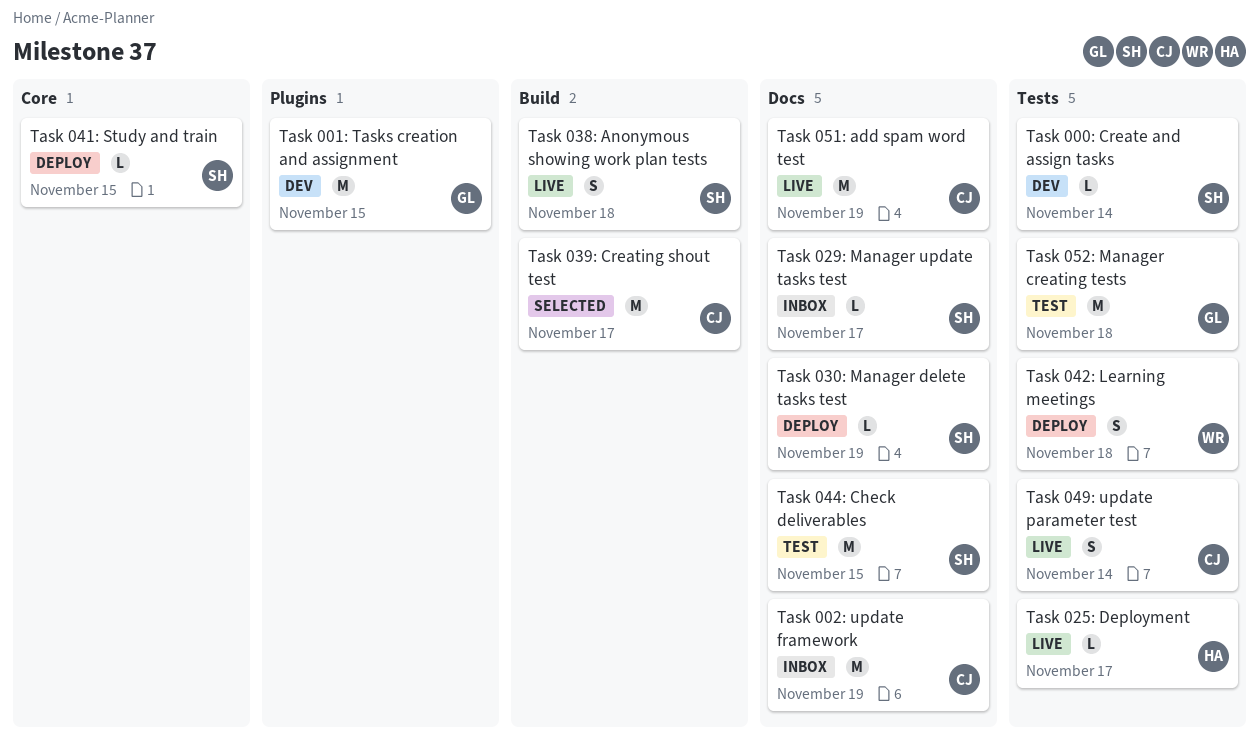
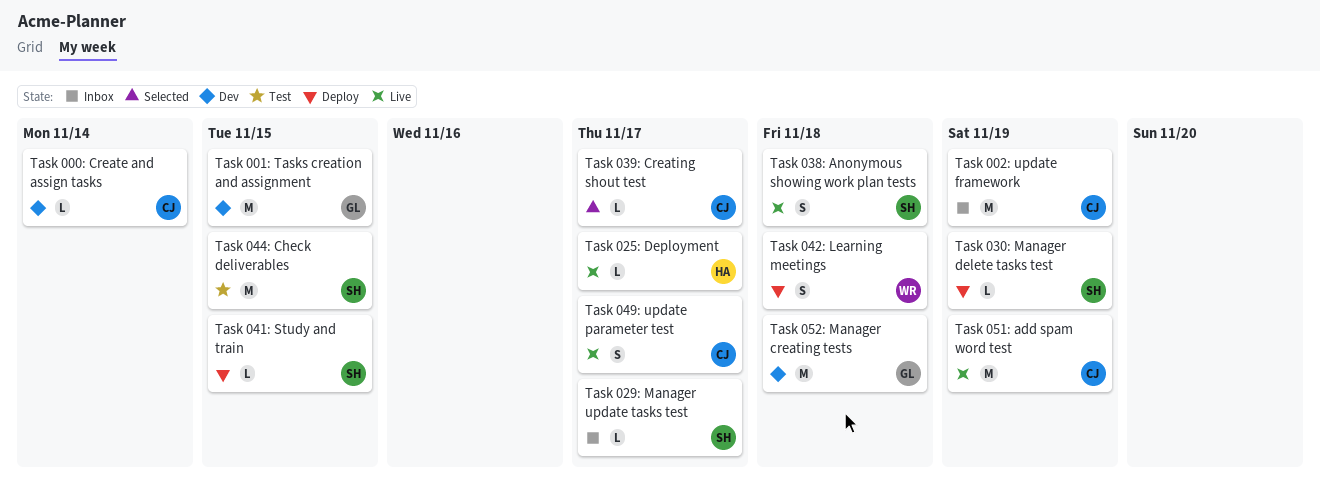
Task 000: Create and assign tasks, owner: SH -> CJ
Task 039: Creating shout test, estimate: M -> L
Task 049: update parameter test, due: Nov 14 -> Nov 17
Task 052: Manager creating tests, status: Test -> Dev

